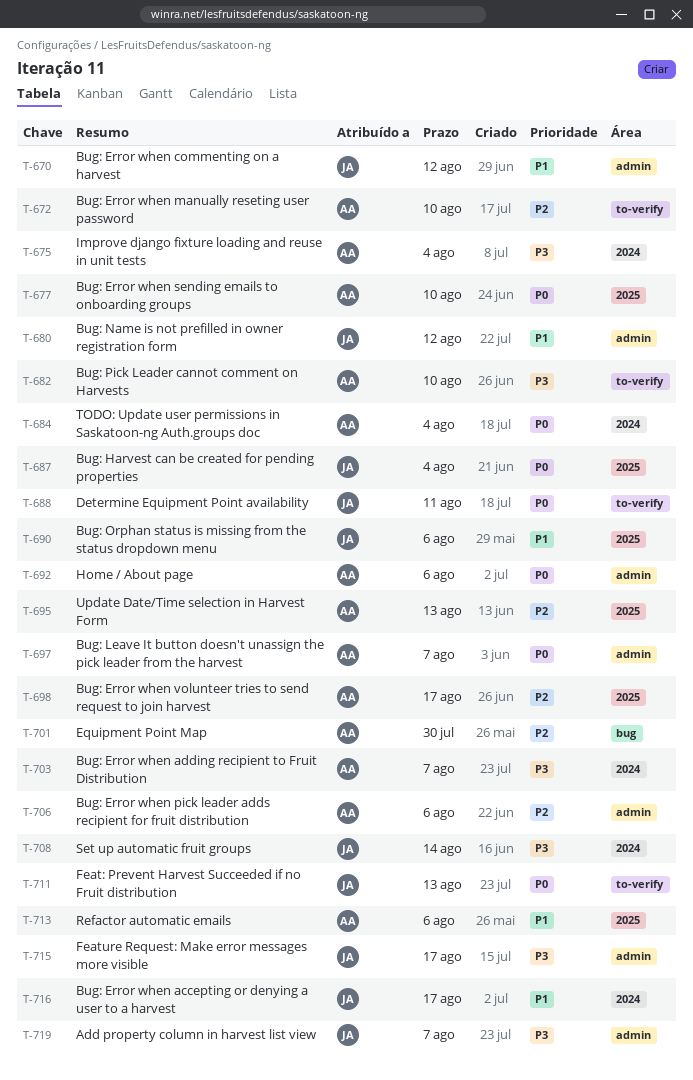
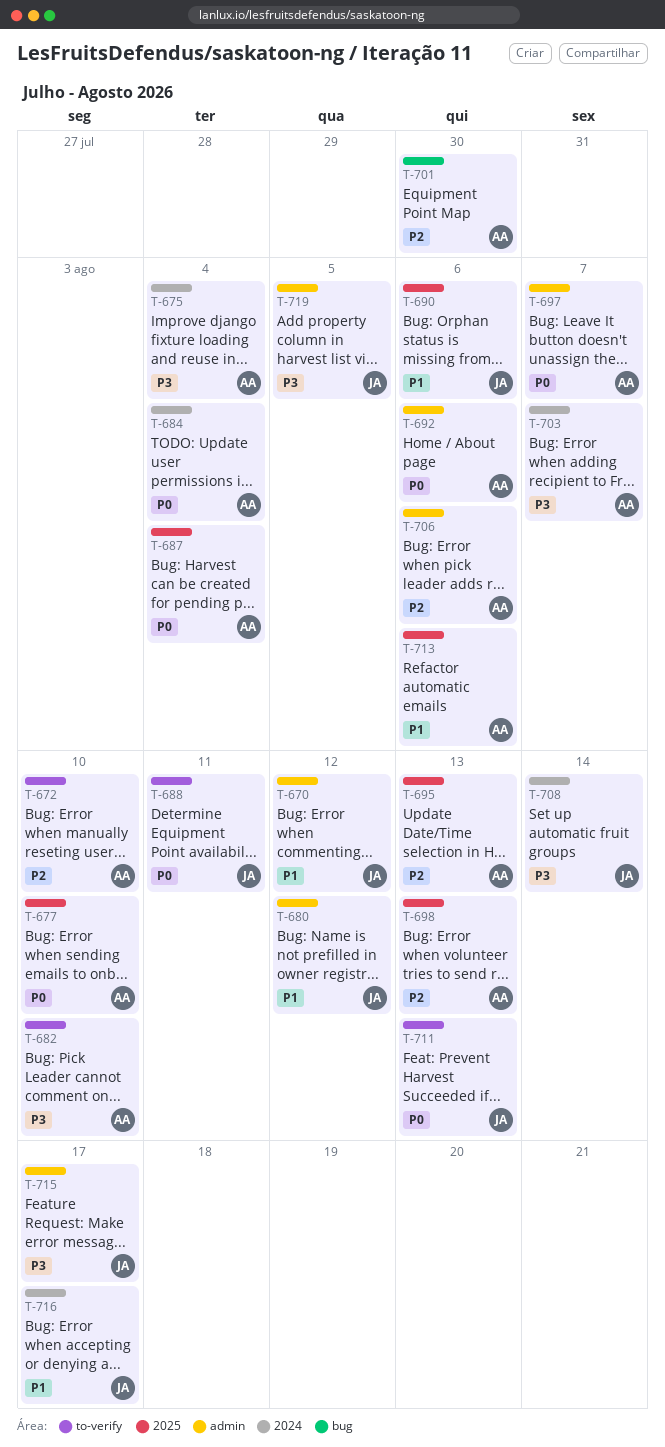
T-687, owner: JA -> AA
T-698, due: Aug 17 -> Aug 13
T-719, due: Aug 7 -> Aug 5

